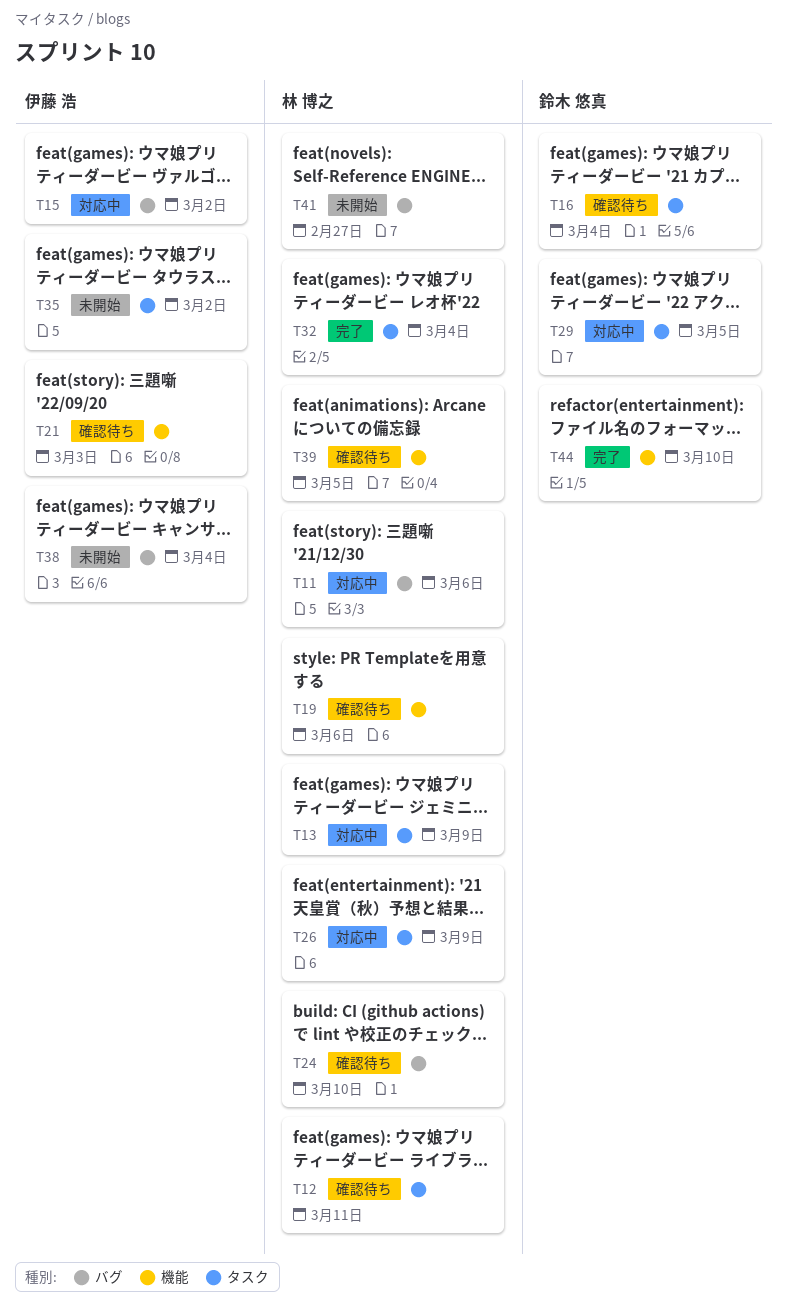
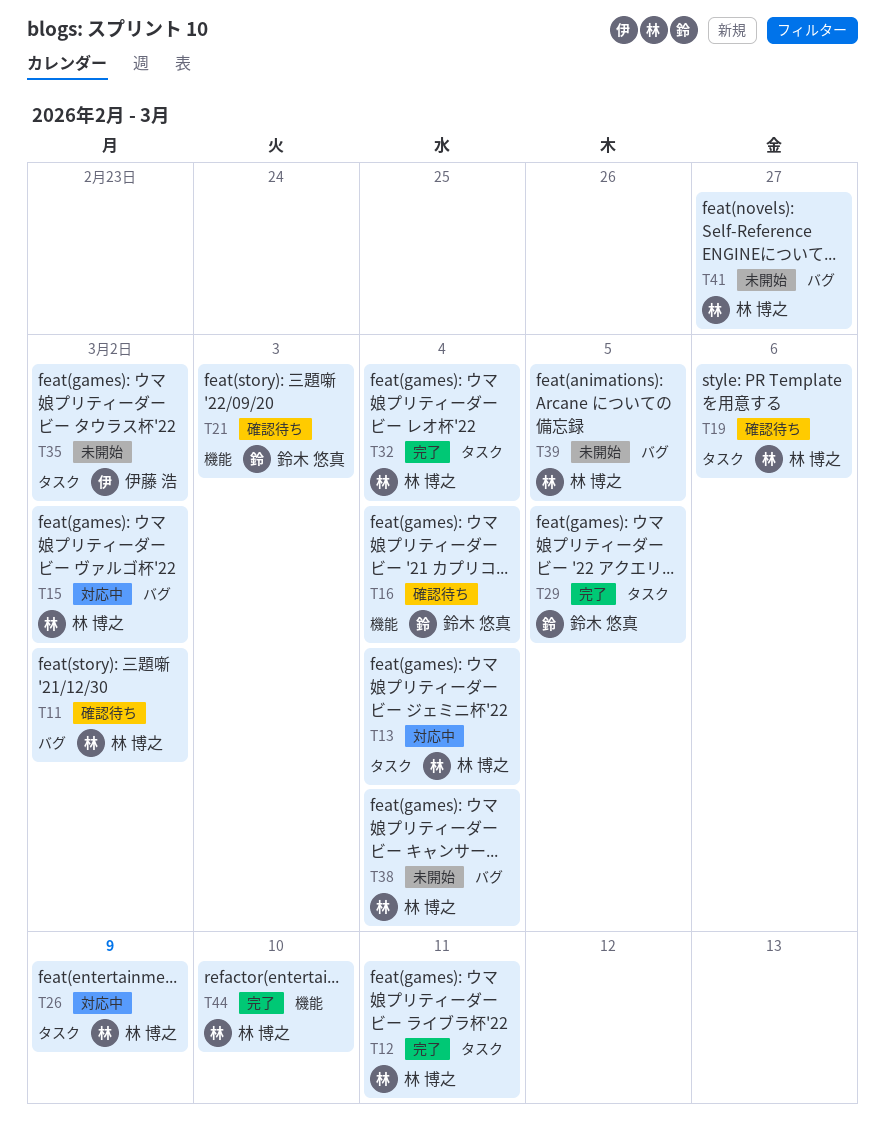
T11, status: 対応中 -> 確認待ち
T11, due: Mar 6 -> Mar 2
T12, status: 確認待ち -> 完了
T13, due: Mar 9 -> Mar 4
T15, owner: 伊藤 浩 -> 林 博之
T16, label: タスク -> 機能
T19, label: 機能 -> タスク
T21, owner: 伊藤 浩 -> 鈴木 悠真
T24: present -> none
T29, status: 対応中 -> 完了
T38, owner: 伊藤 浩 -> 林 博之
T39, status: 確認待ち -> 未開始
T39, label: 機能 -> バグ
T44, owner: 鈴木 悠真 -> 林 博之

